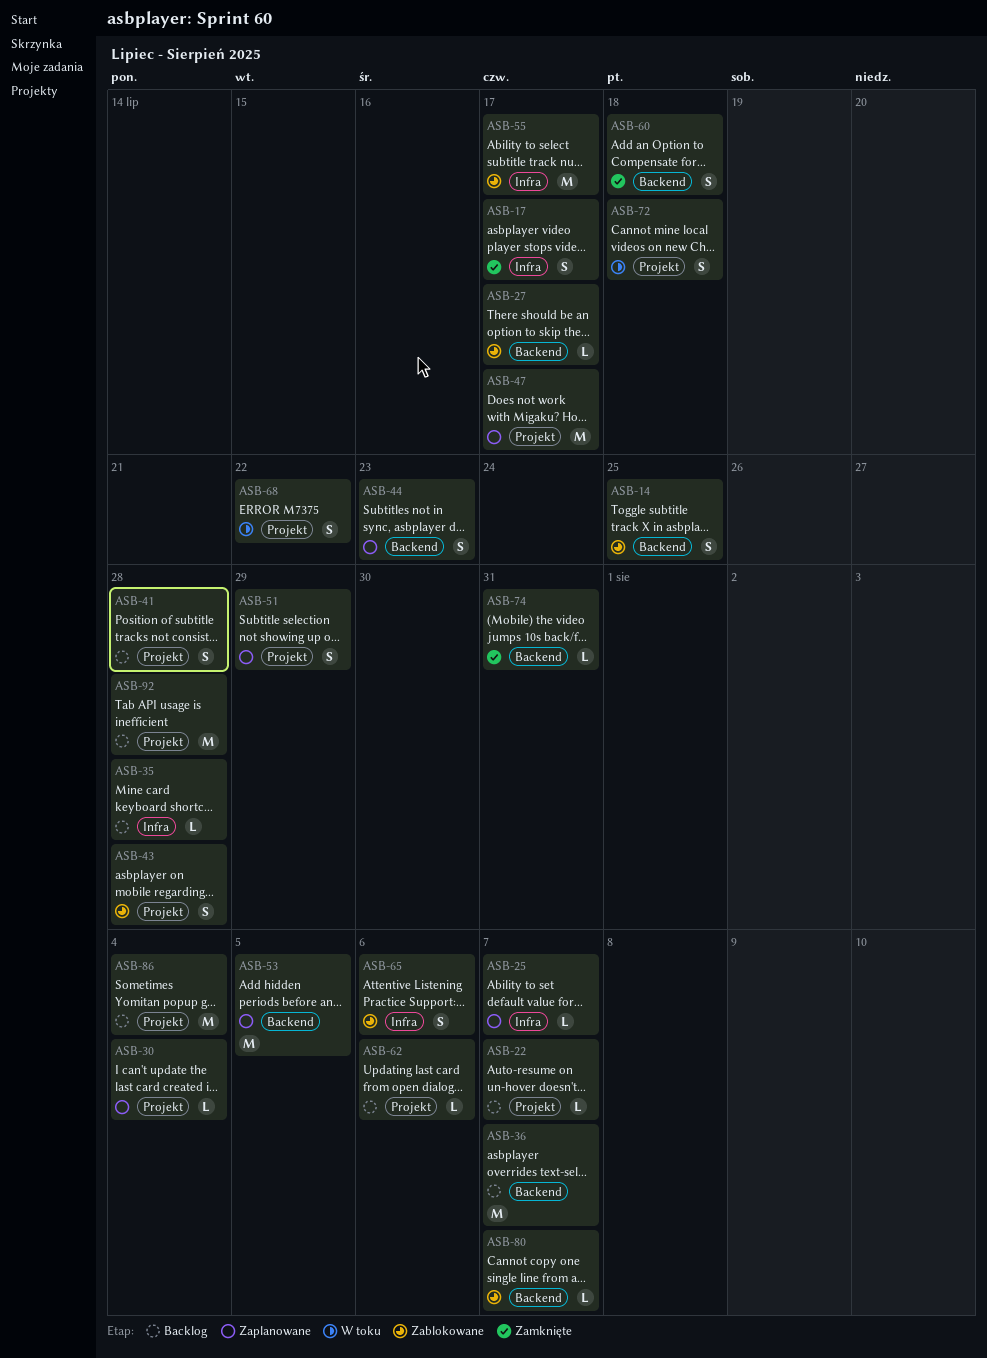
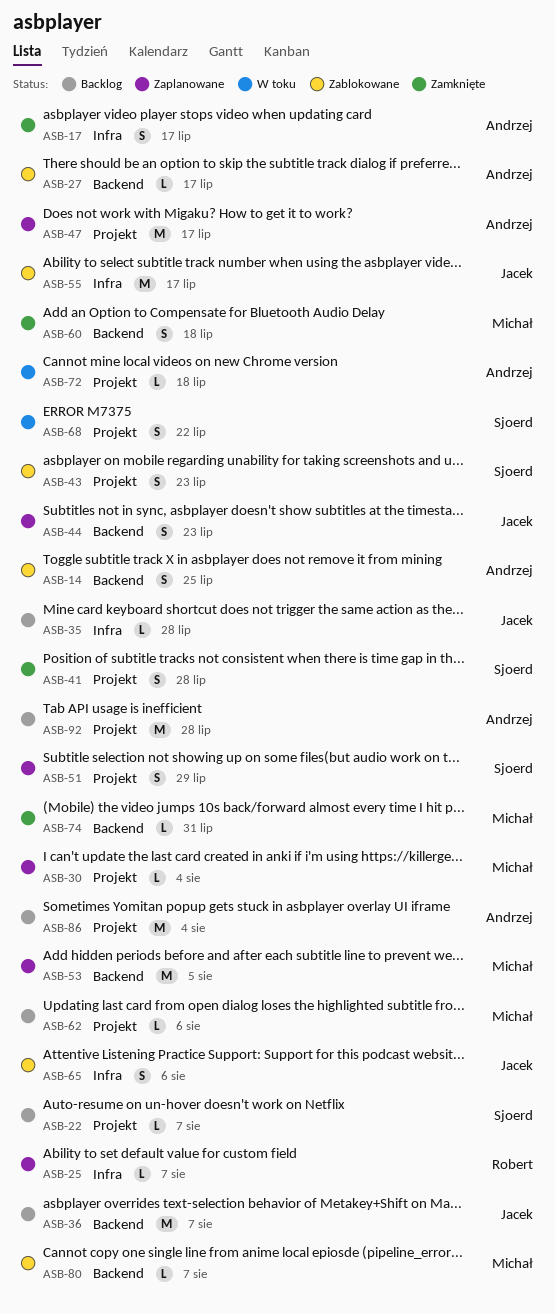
ASB-41, status: Backlog -> Zamknięte
ASB-43, due: Jul 28 -> Jul 23
ASB-72, estimate: S -> L

